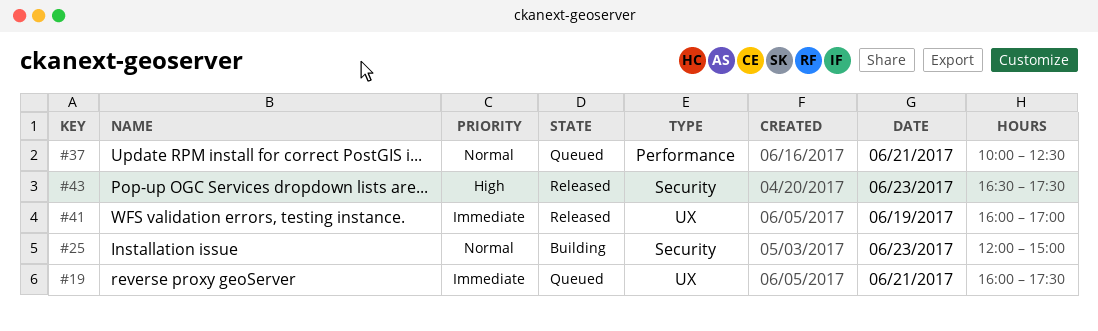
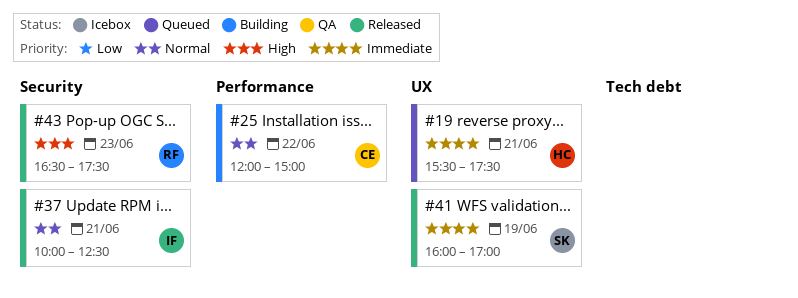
#19, begins: 16:00 -> 15:30
#25, label: Security -> Performance
#25, day: Jun 23 -> Jun 22
#37, status: Queued -> Released
#37, label: Performance -> Security

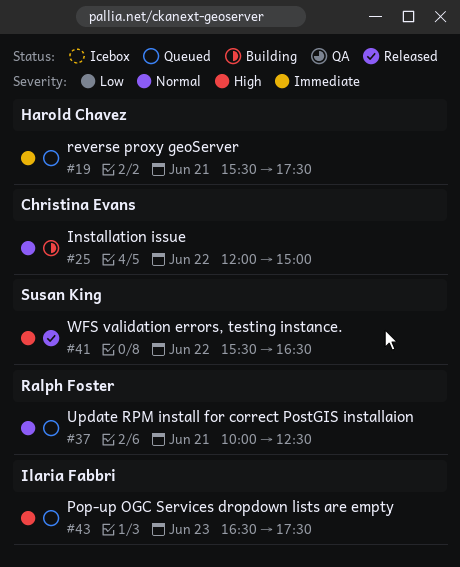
#37, status: Released -> Queued
#37, owner: Ilaria Fabbri -> Ralph Foster
#41, priority: Immediate -> High
#41, day: Jun 19 -> Jun 22
#41, begins: 16:00 -> 15:30
#41, ends: 17:00 -> 16:30
#43, status: Released -> Queued
#43, owner: Ralph Foster -> Ilaria Fabbri

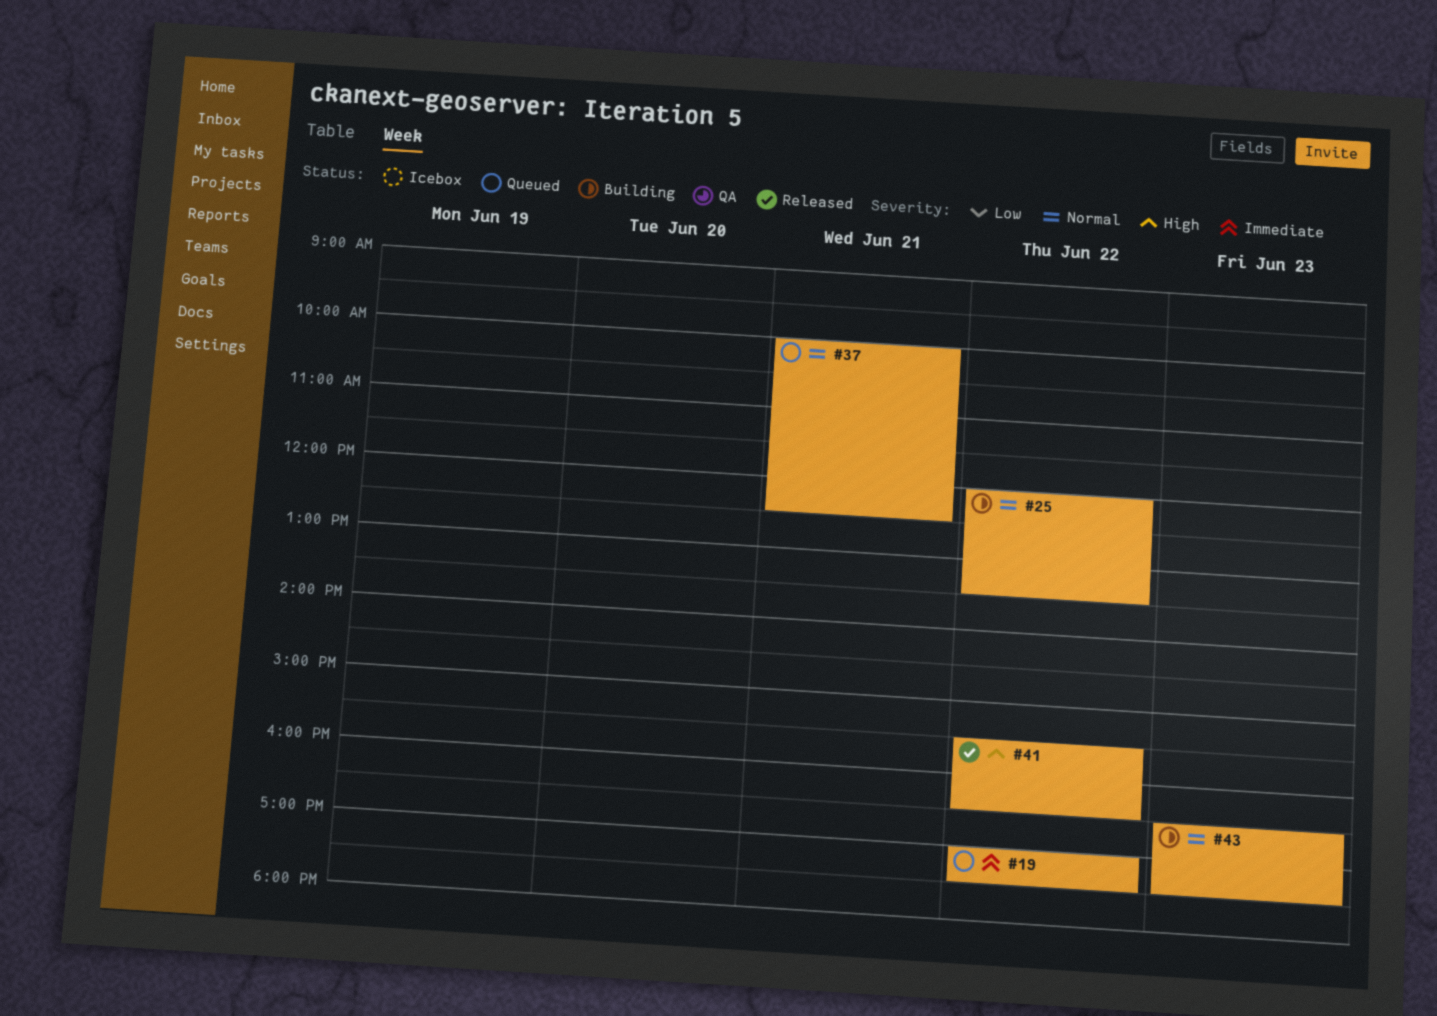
#19, day: Jun 21 -> Jun 22
#19, begins: 15:30 -> 17:00
#25, ends: 15:00 -> 13:30
#43, status: Queued -> Building
#43, priority: High -> Normal

